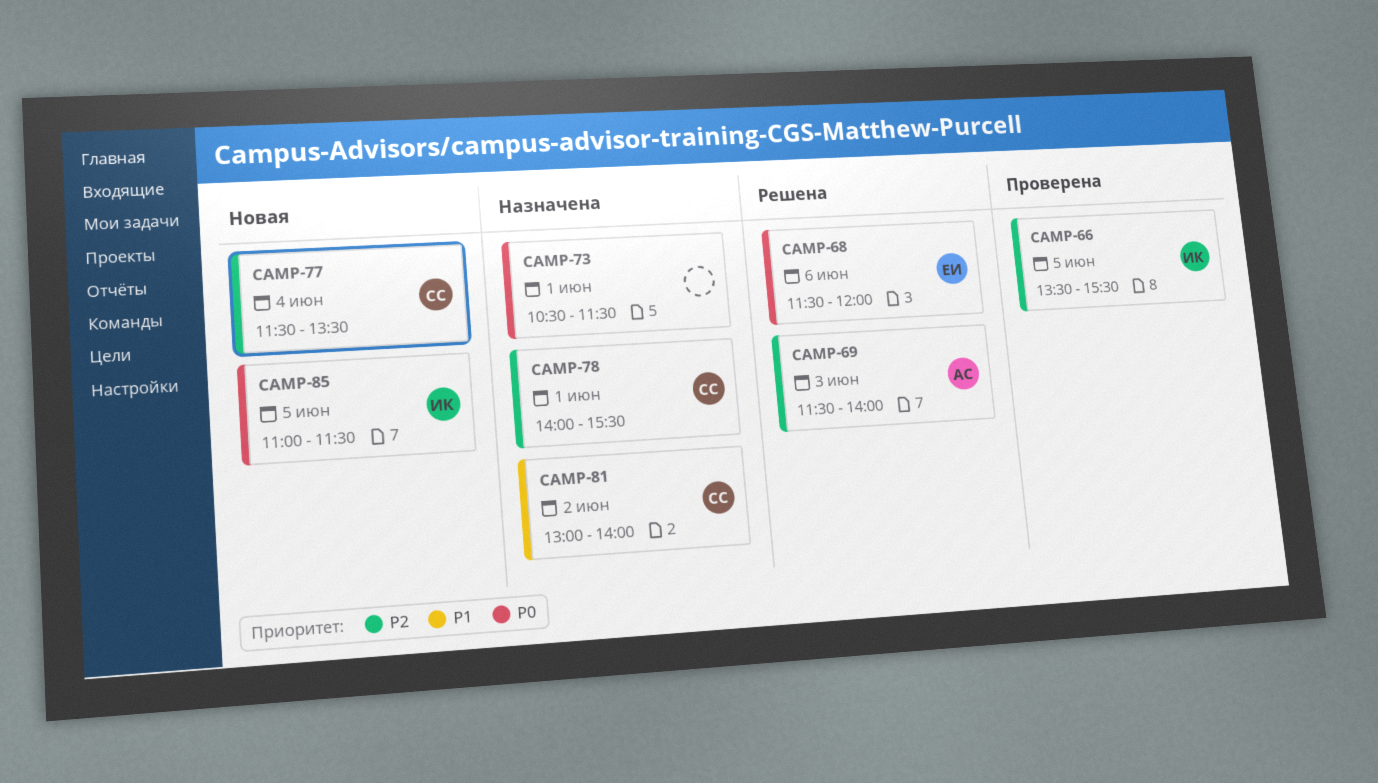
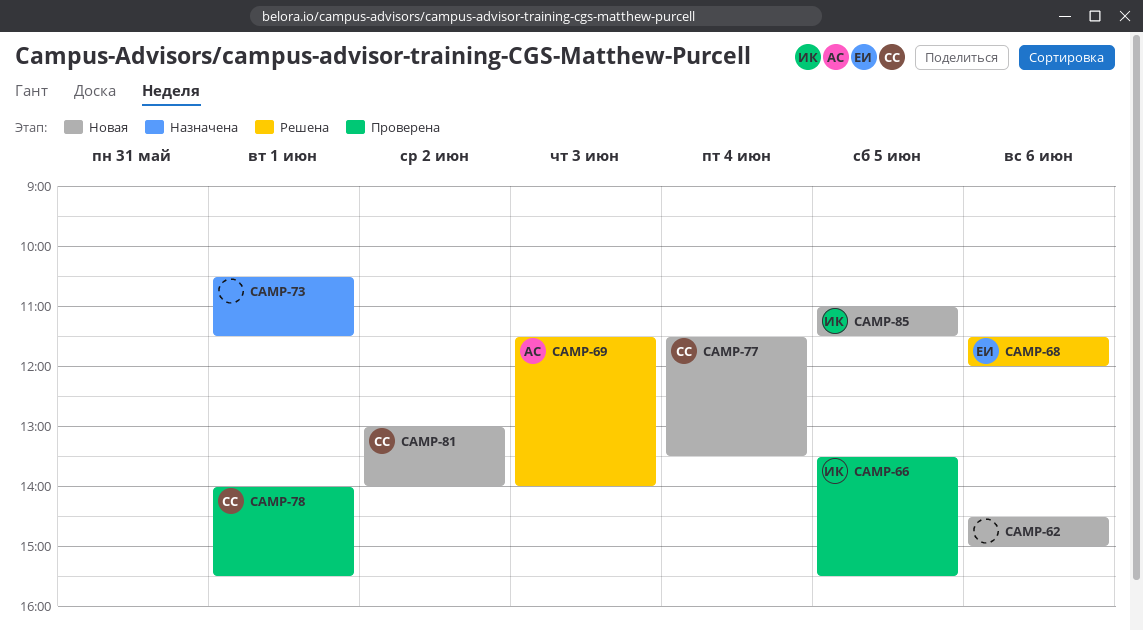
CAMP-62: none -> present
CAMP-78, status: Назначена -> Проверена
CAMP-81, status: Назначена -> Новая

